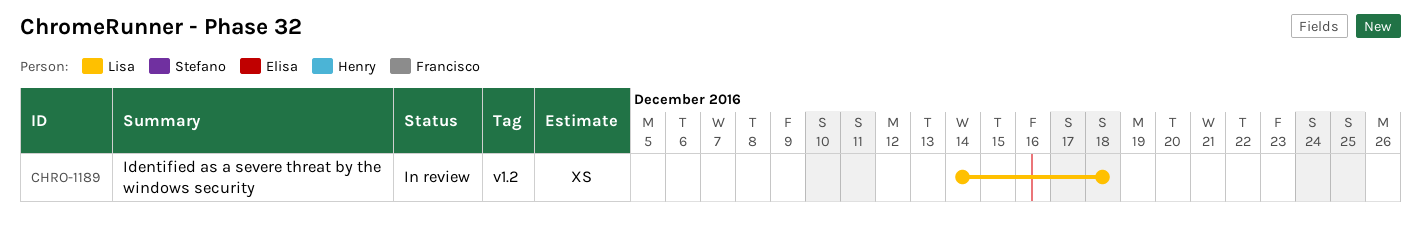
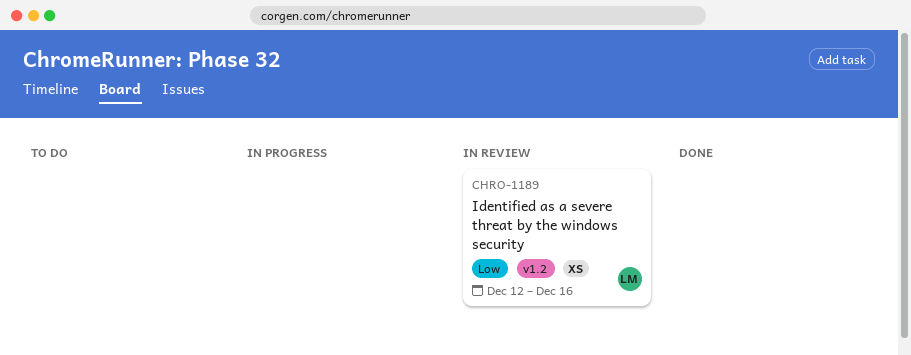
CHRO-1189, start: Dec 14 -> Dec 12
CHRO-1189, due: Dec 18 -> Dec 16

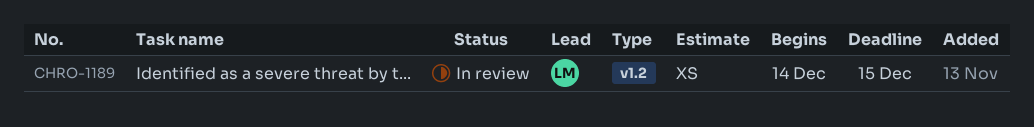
CHRO-1189, start: Dec 12 -> Dec 14
CHRO-1189, due: Dec 16 -> Dec 15

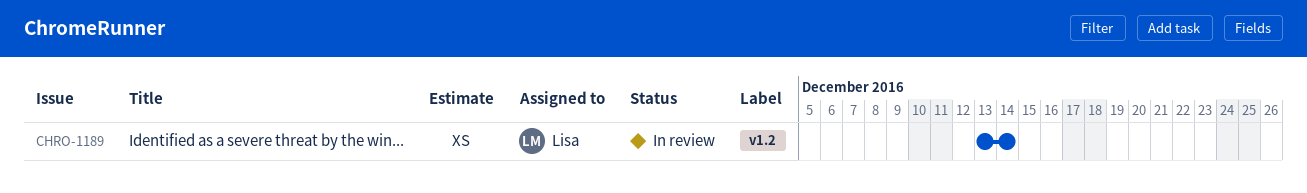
CHRO-1189, start: Dec 14 -> Dec 13
CHRO-1189, due: Dec 15 -> Dec 14

